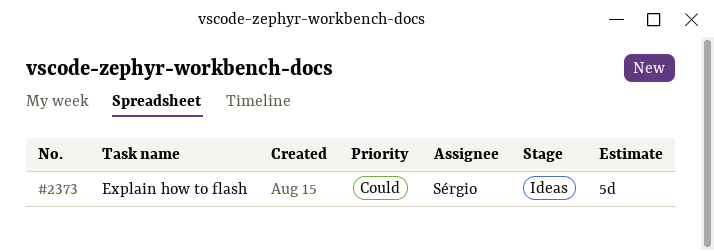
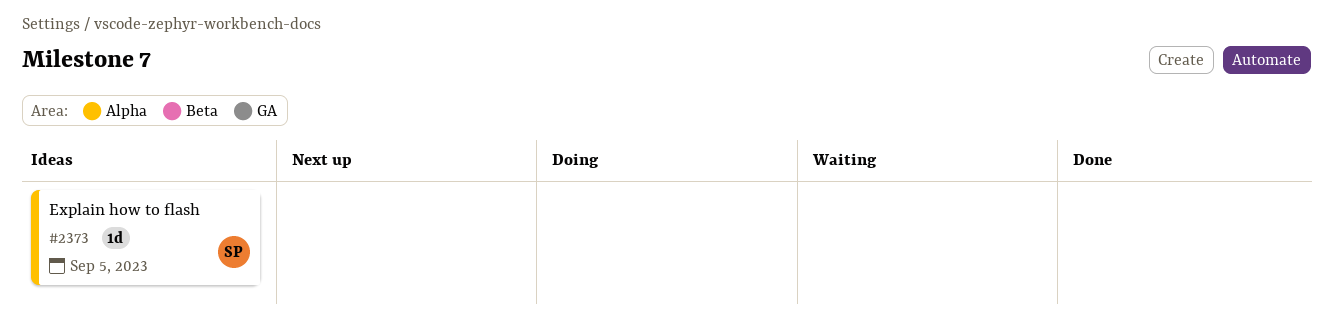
#2373, estimate: 5d -> 1d

